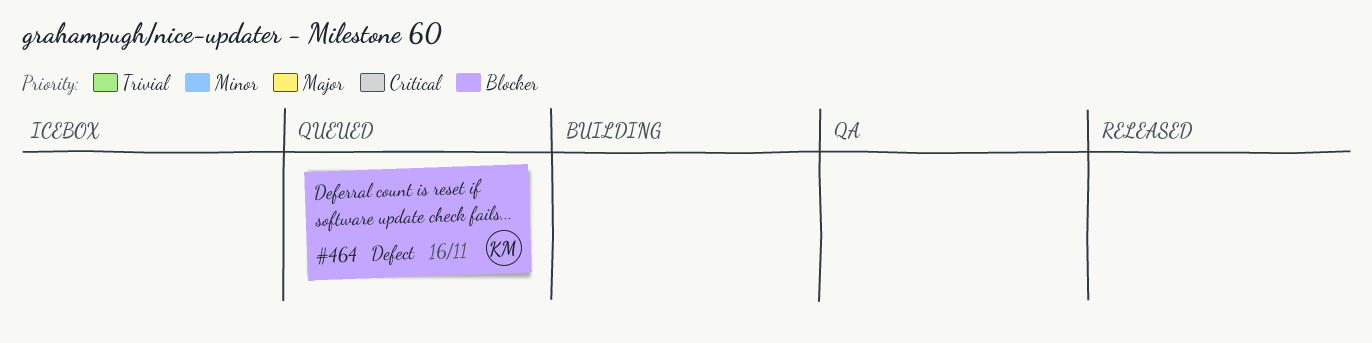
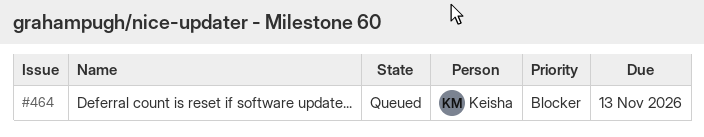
#464, due: Nov 16 -> Nov 13

